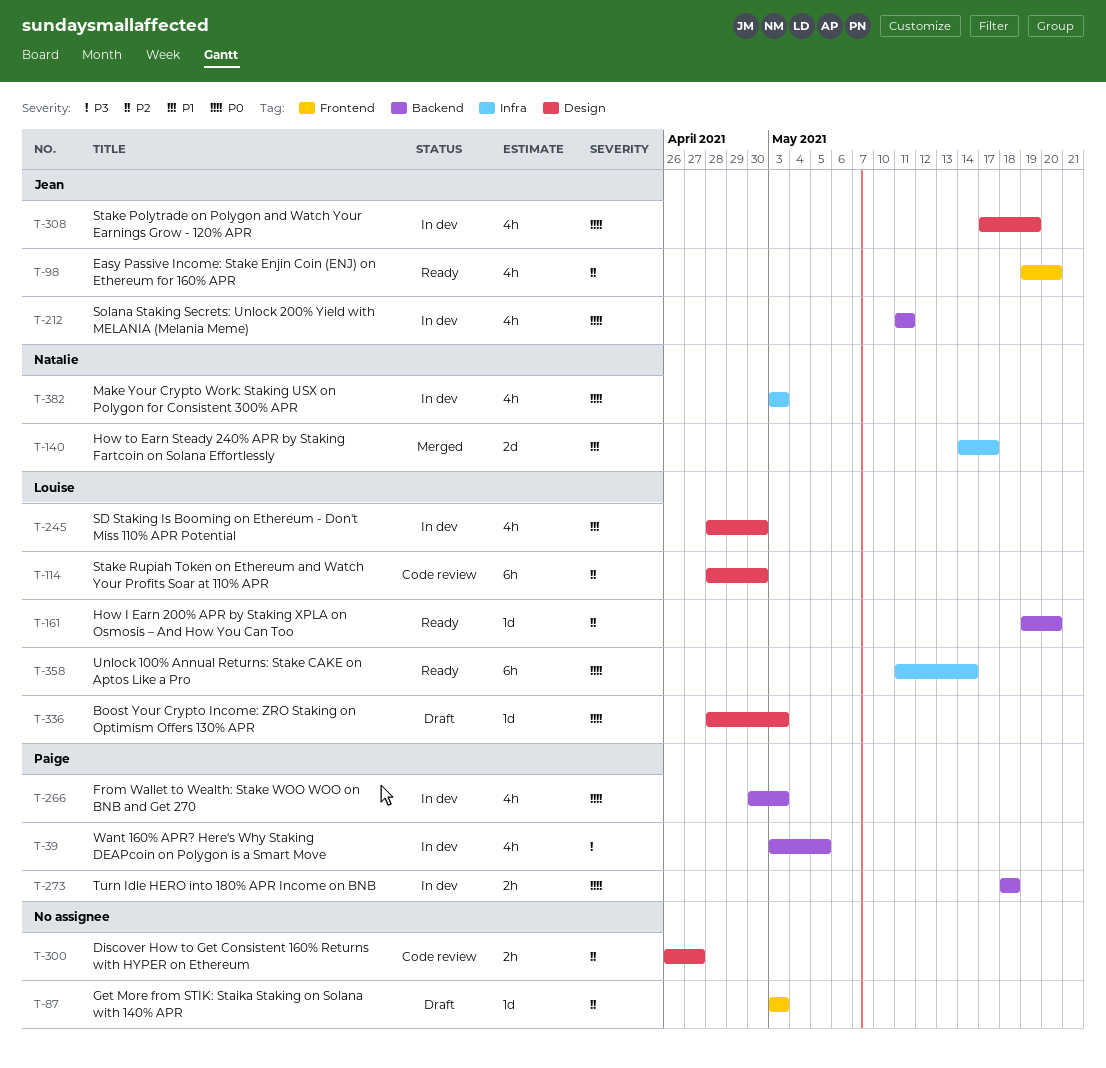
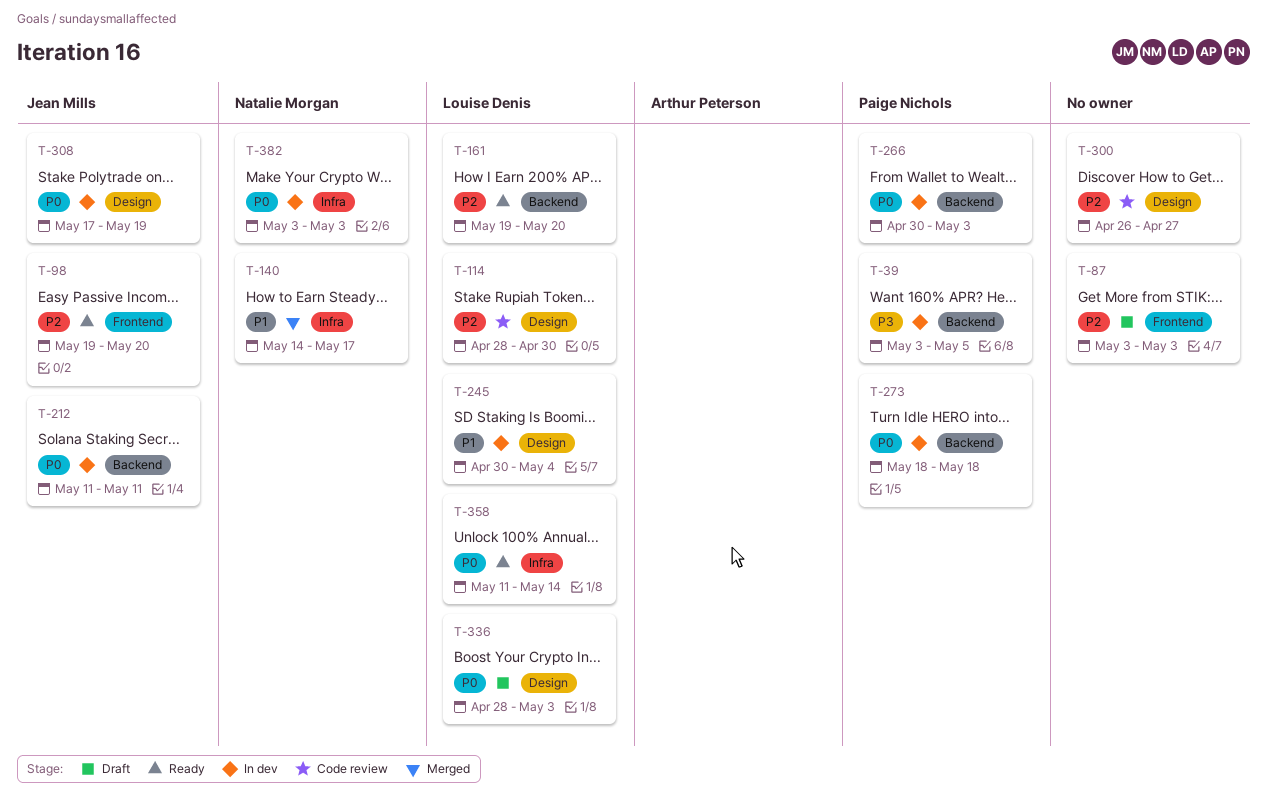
T-245, start: Apr 28 -> Apr 30
T-245, due: Apr 30 -> May 4

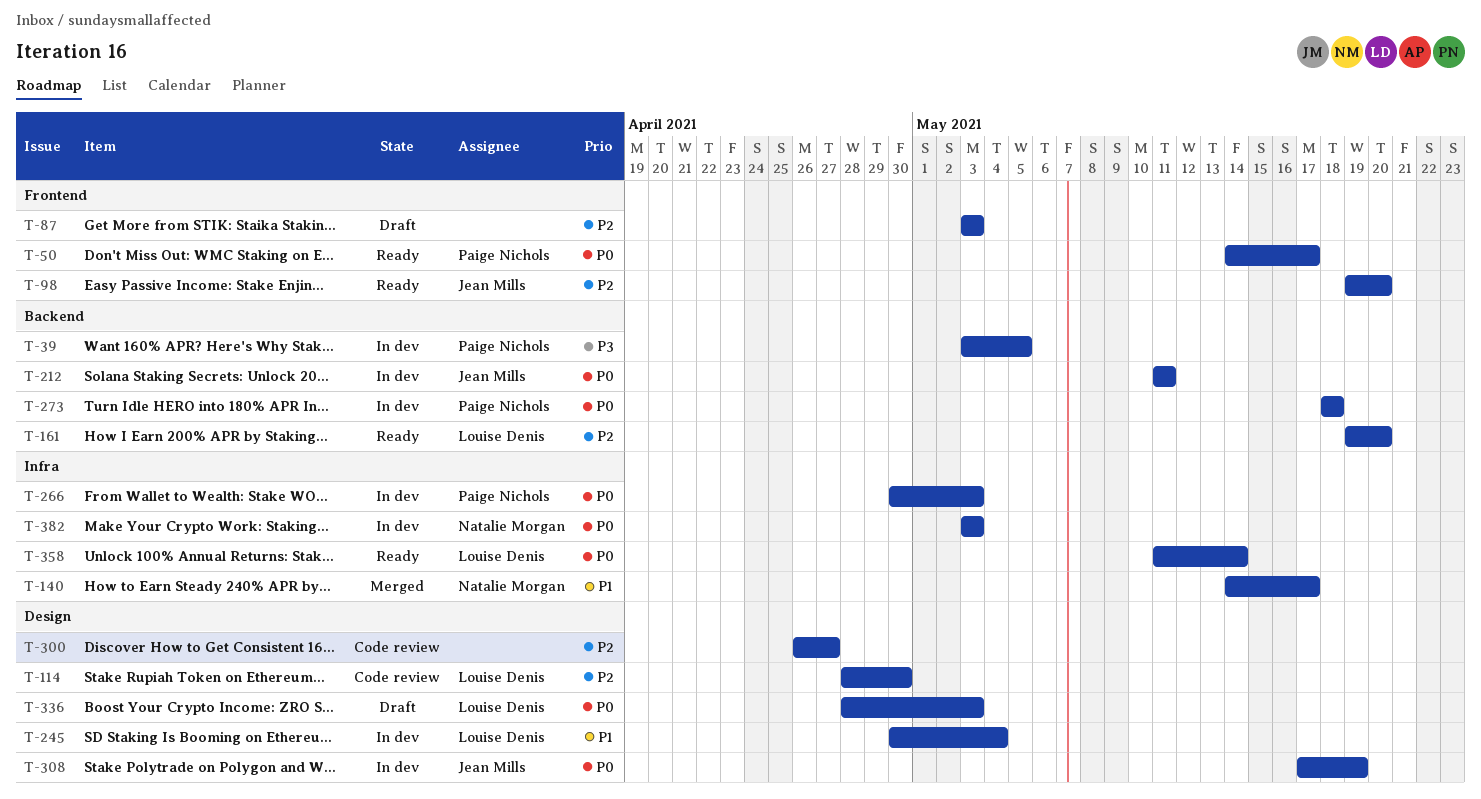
T-50: none -> present
T-266, label: Backend -> Infra

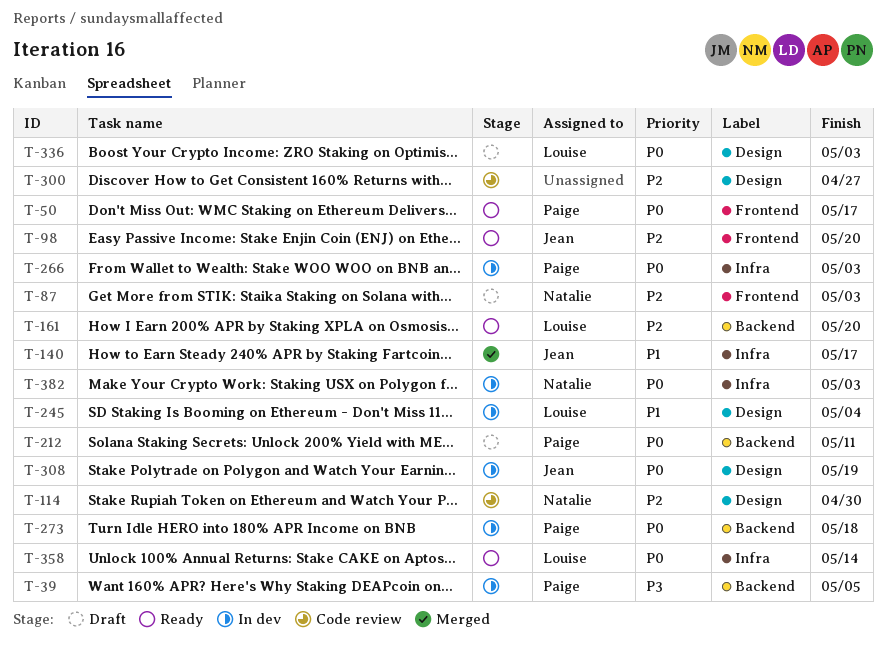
T-87, owner: none -> Natalie Morgan
T-114, owner: Louise Denis -> Natalie Morgan
T-140, owner: Natalie Morgan -> Jean Mills
T-212, status: In dev -> Draft
T-212, owner: Jean Mills -> Paige Nichols

